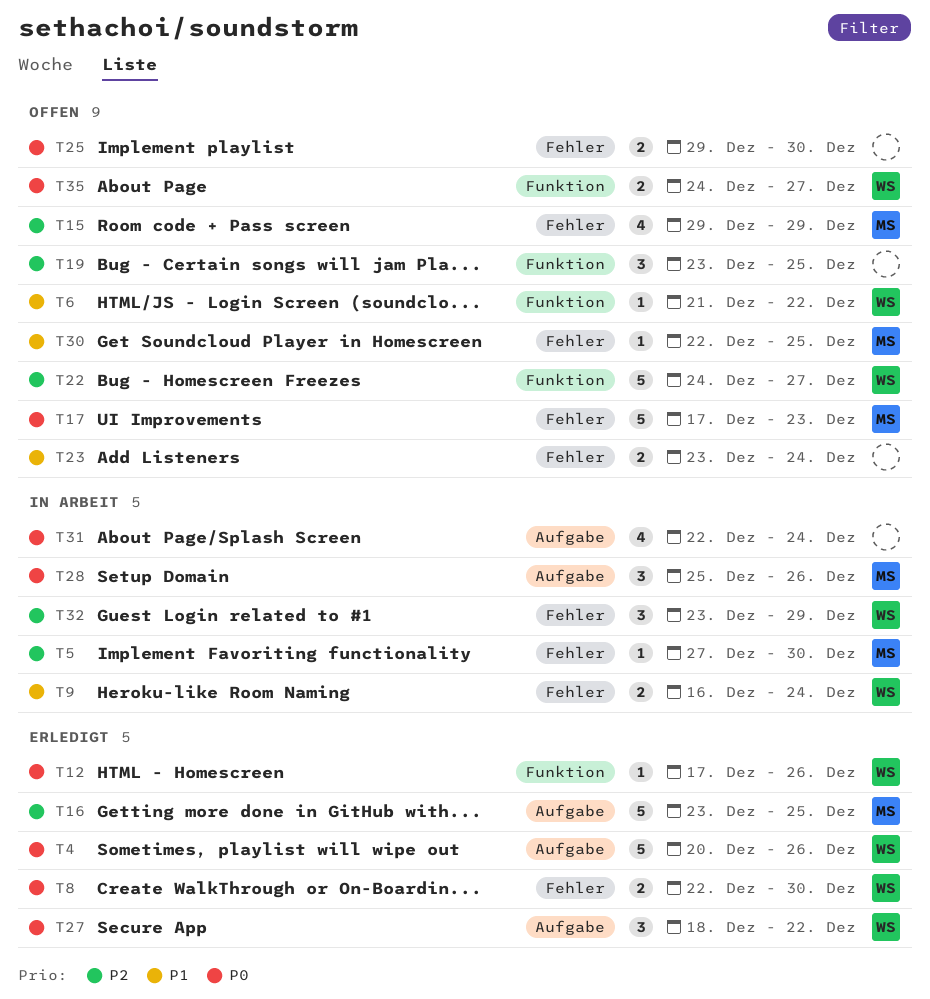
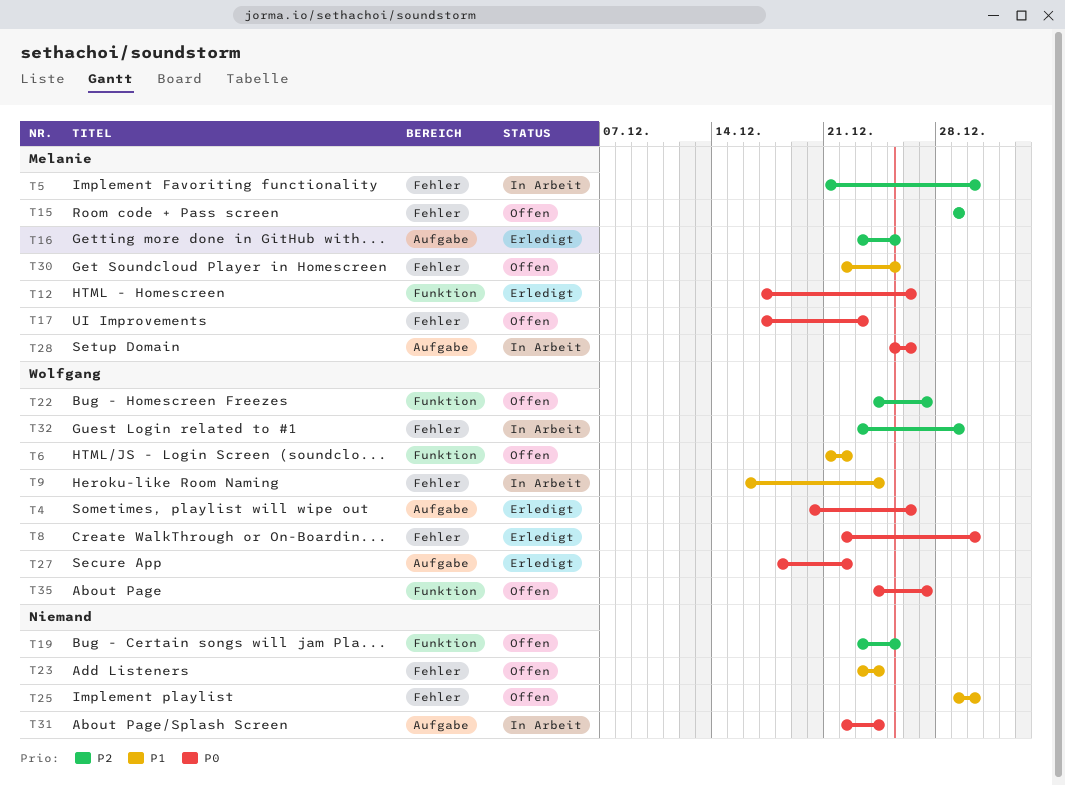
T5, start: Dec 27 -> Dec 21
T12, owner: Wolfgang -> Melanie
T25, priority: P0 -> P1

